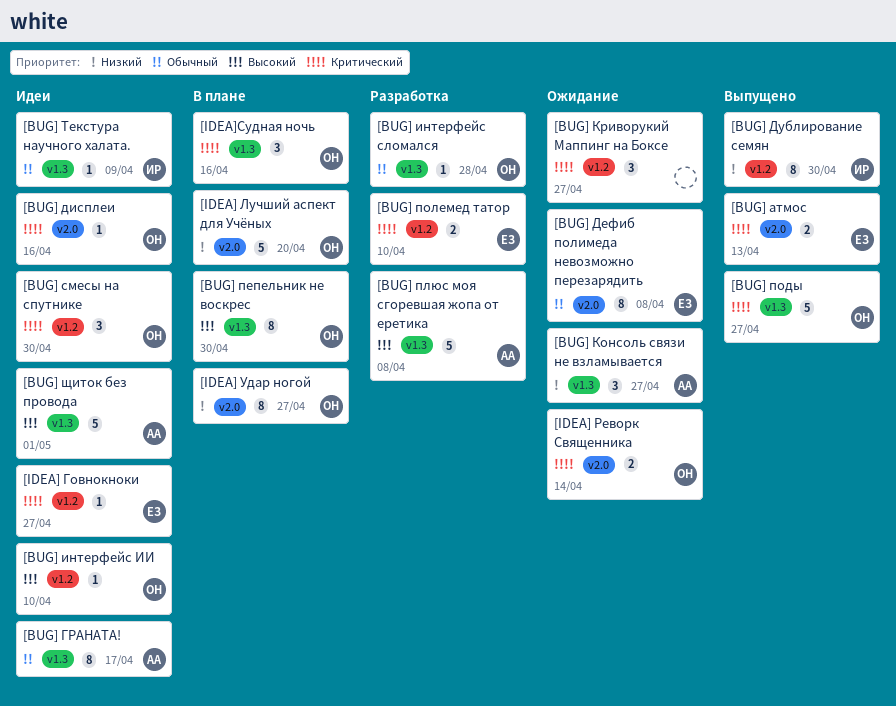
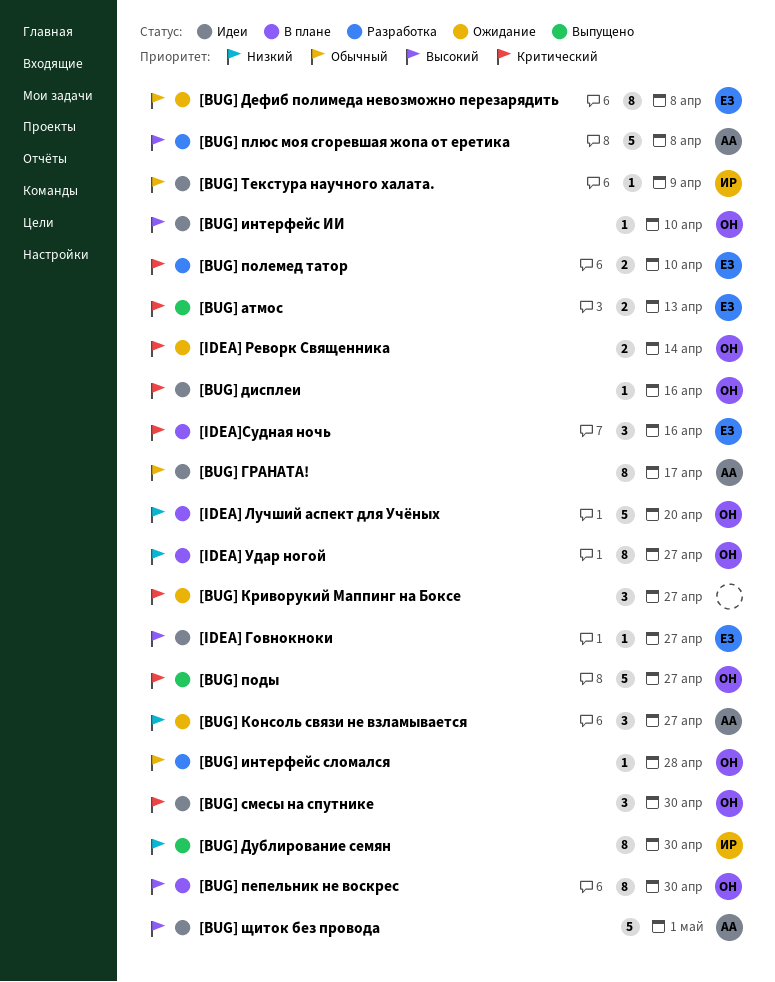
[IDEA] Говнокноки, priority: Критический -> Высокий
[IDEA]Судная ночь, owner: ОН -> ЕЗ

